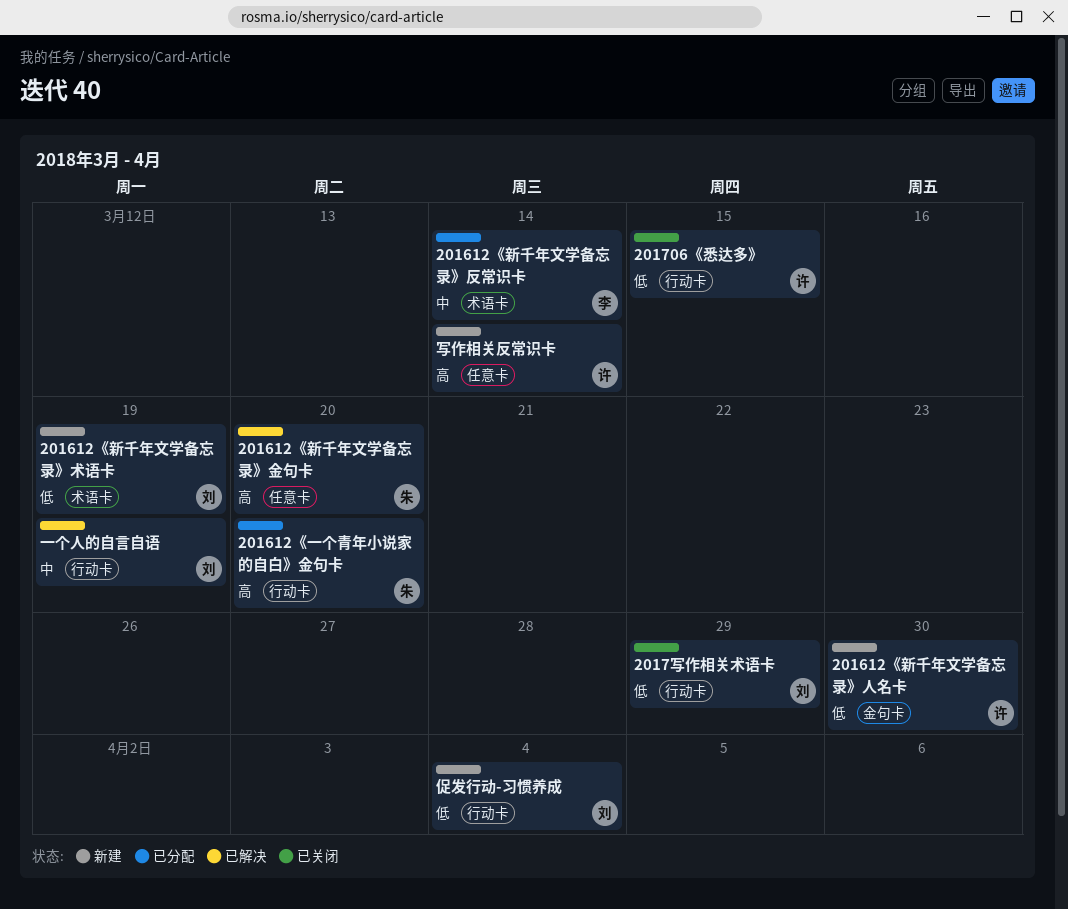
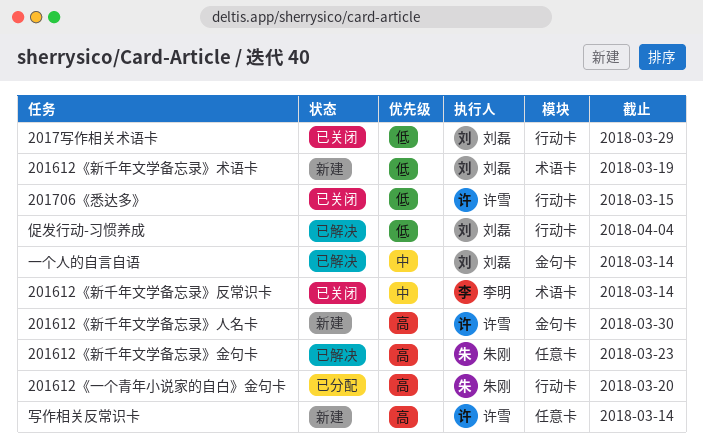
201612《新千年文学备忘录》人名卡, priority: 低 -> 高
201612《新千年文学备忘录》反常识卡, status: 已分配 -> 已关闭
201612《新千年文学备忘录》金句卡, due: Mar 20 -> Mar 23
一个人的自言自语, label: 行动卡 -> 金句卡
一个人的自言自语, due: Mar 19 -> Mar 14
促发行动-习惯养成, status: 新建 -> 已解决

